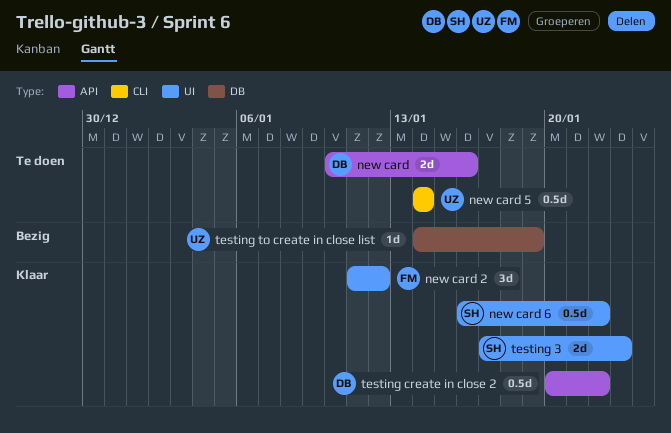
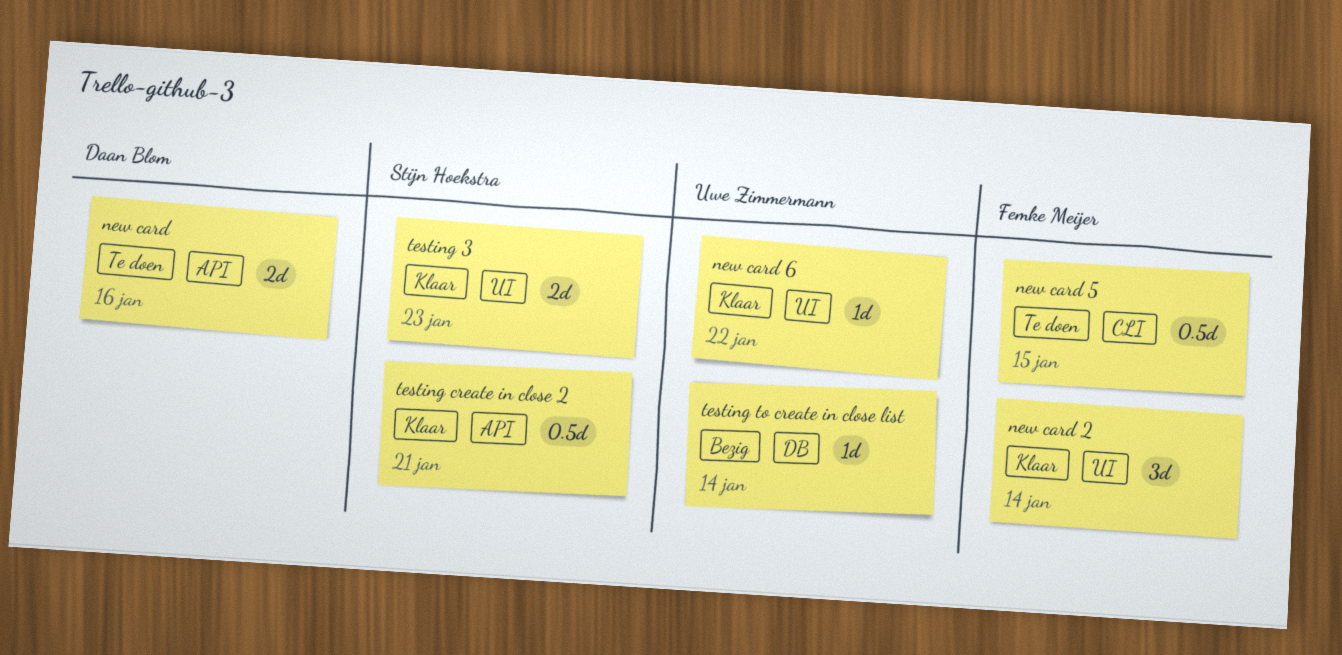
new card 2, due: Jan 12 -> Jan 14
new card 5, owner: Uwe Zimmermann -> Femke Meijer
new card 5, due: Jan 14 -> Jan 15
new card 6, owner: Stijn Hoekstra -> Uwe Zimmermann
new card 6, estimate: 0.5d -> 1d
testing create in close 2, owner: Daan Blom -> Stijn Hoekstra
testing create in close 2, due: Jan 22 -> Jan 21
testing to create in close list, due: Jan 19 -> Jan 14

